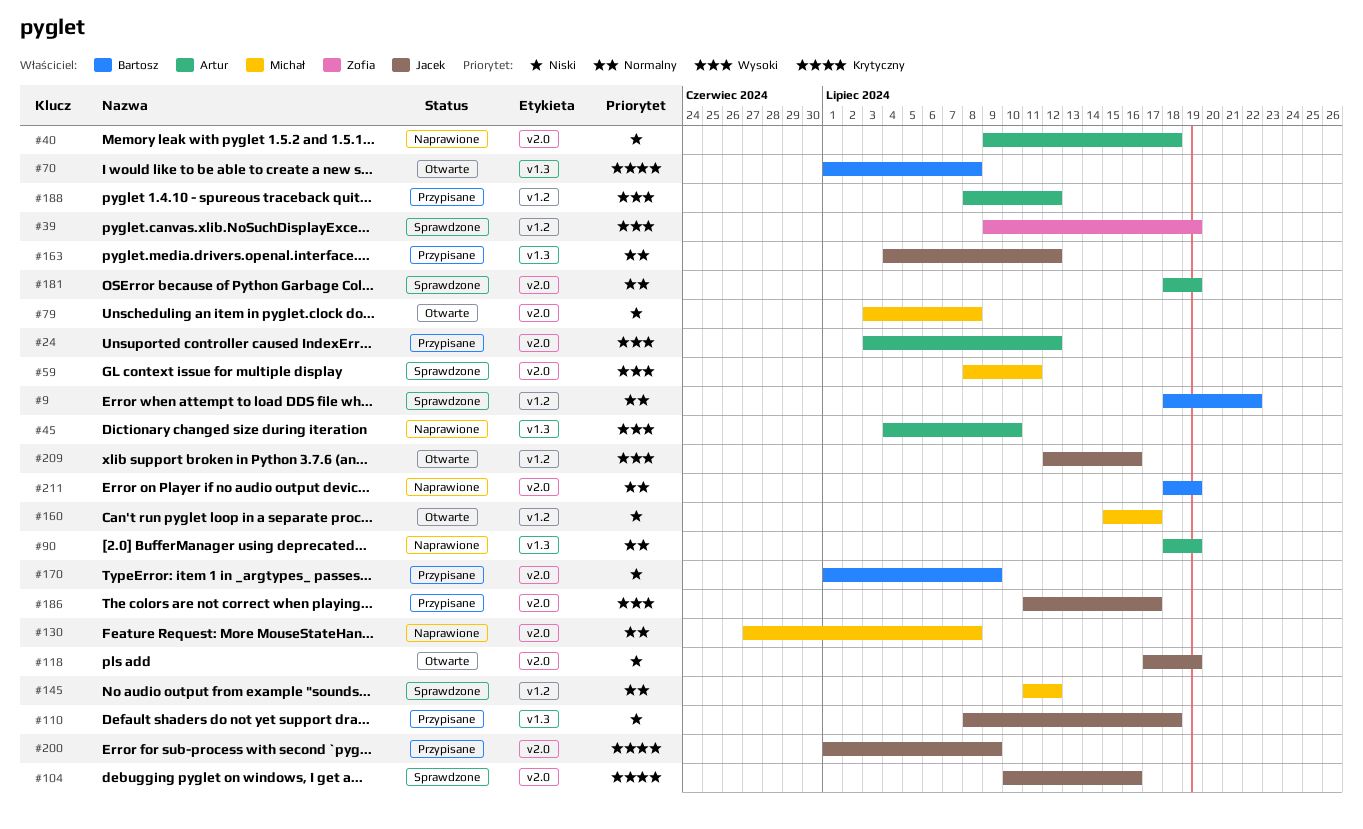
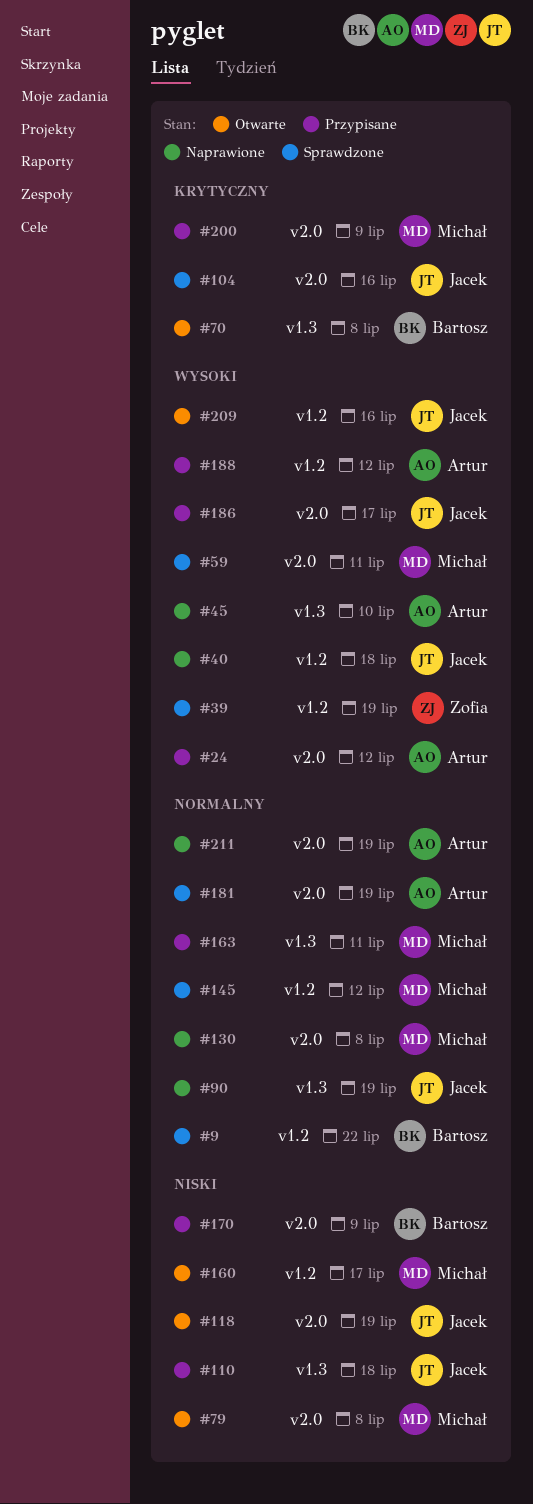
#40, owner: Artur -> Jacek
#40, priority: Niski -> Wysoki
#40, label: v2.0 -> v1.2
#90, owner: Artur -> Jacek
#163, owner: Jacek -> Michał
#163, due: Jul 12 -> Jul 11
#200, owner: Jacek -> Michał
#211, owner: Bartosz -> Artur

